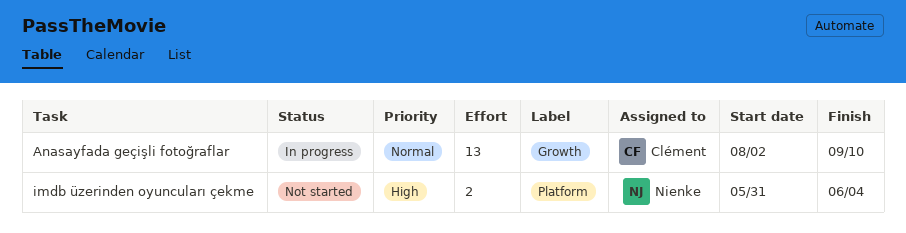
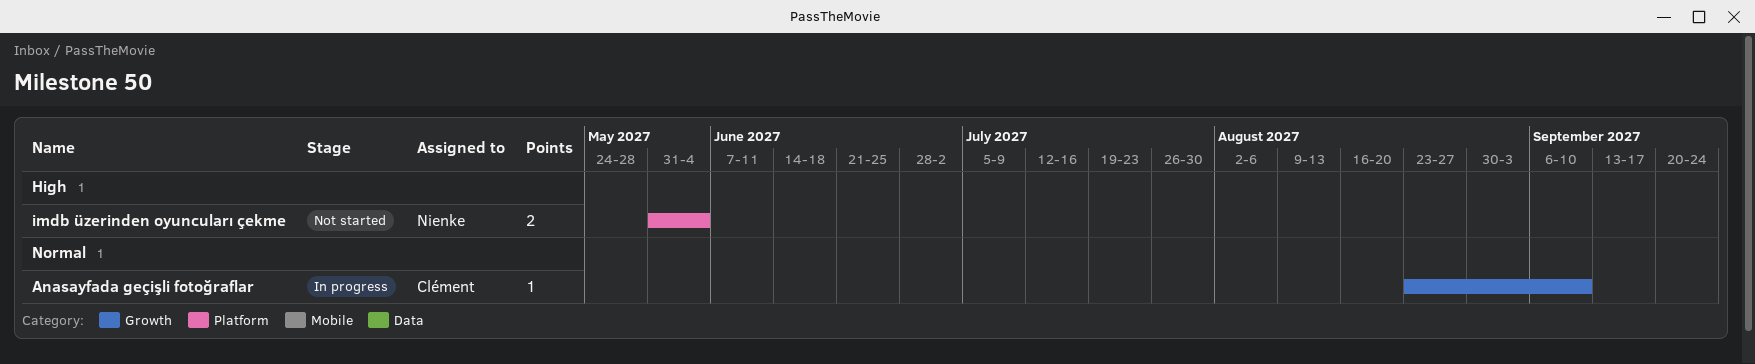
Anasayfada geçişli fotoğraflar, estimate: 13 -> 1
Anasayfada geçişli fotoğraflar, start: Aug 2 -> Aug 23

